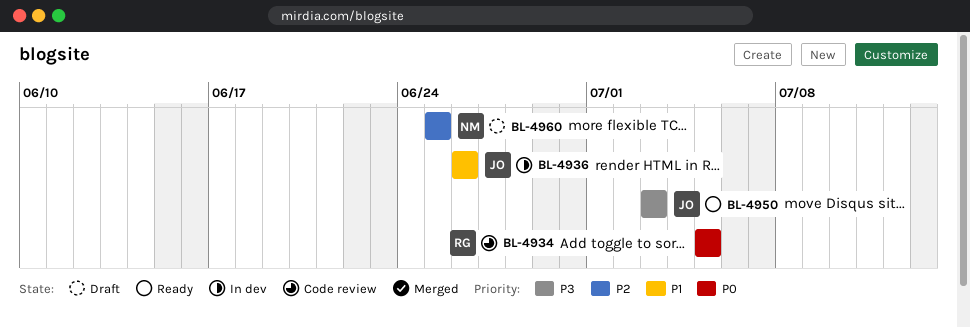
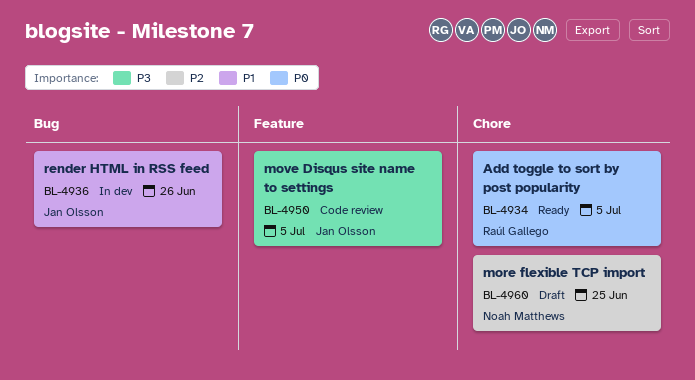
BL-4934, status: Code review -> Ready
BL-4950, status: Ready -> Code review
BL-4950, due: Jul 3 -> Jul 5

